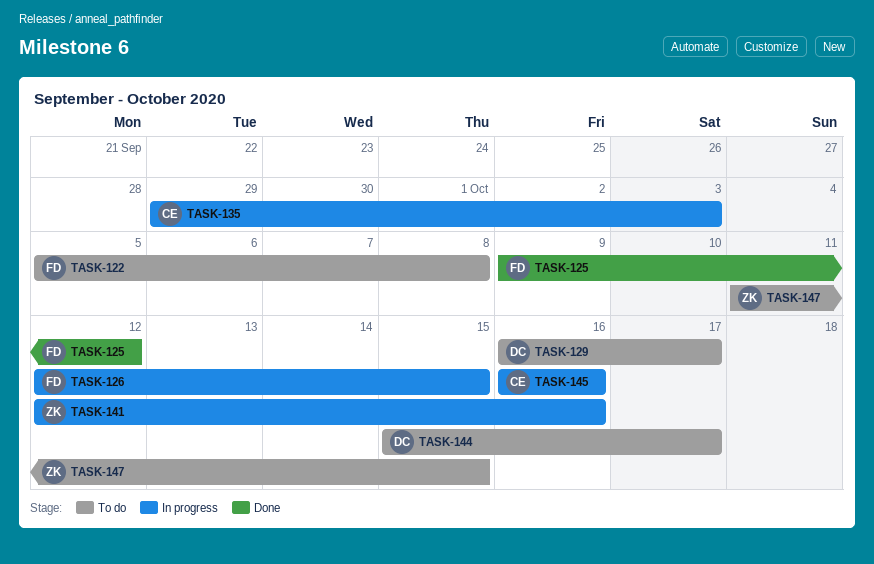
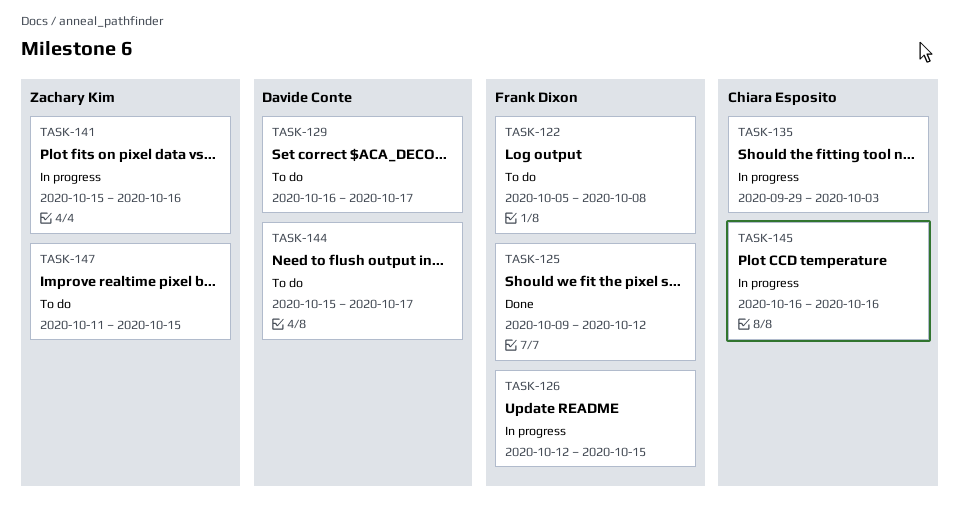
TASK-141, start: Oct 12 -> Oct 15

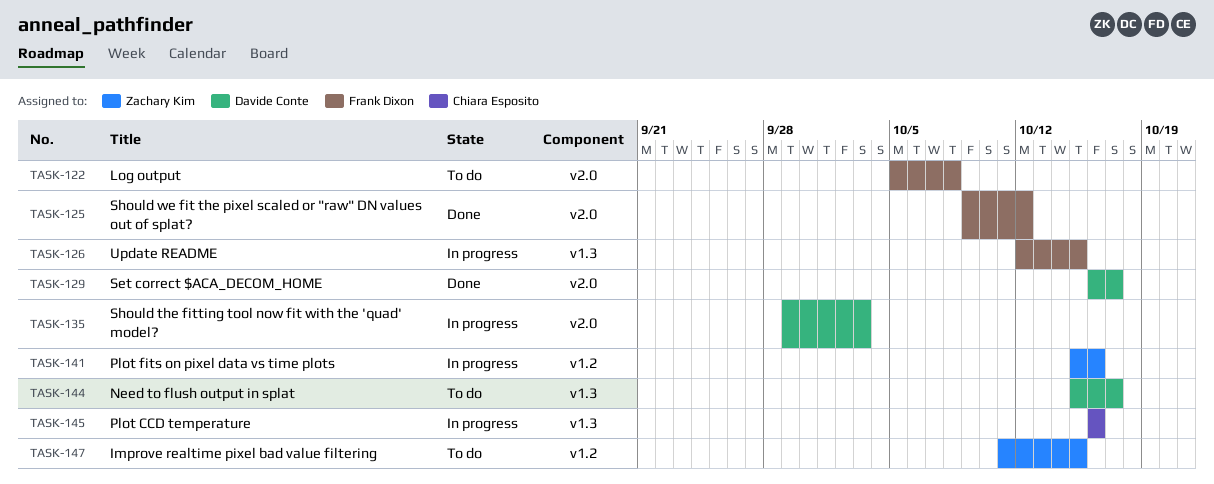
TASK-129, status: To do -> Done
TASK-135, owner: Chiara Esposito -> Davide Conte

